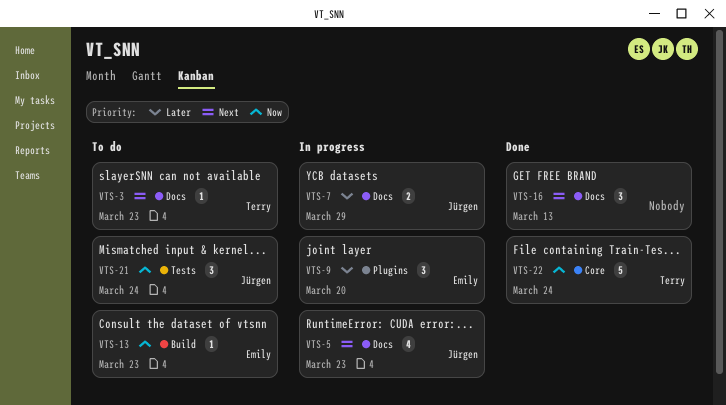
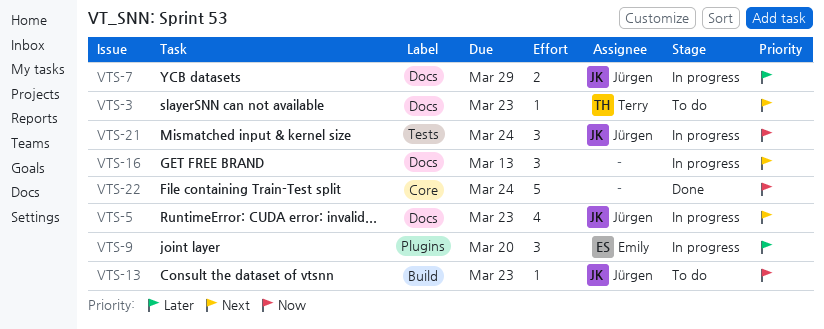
VTS-13, owner: Emily -> Jürgen
VTS-16, status: Done -> In progress
VTS-21, status: To do -> In progress
VTS-22, owner: Terry -> none

